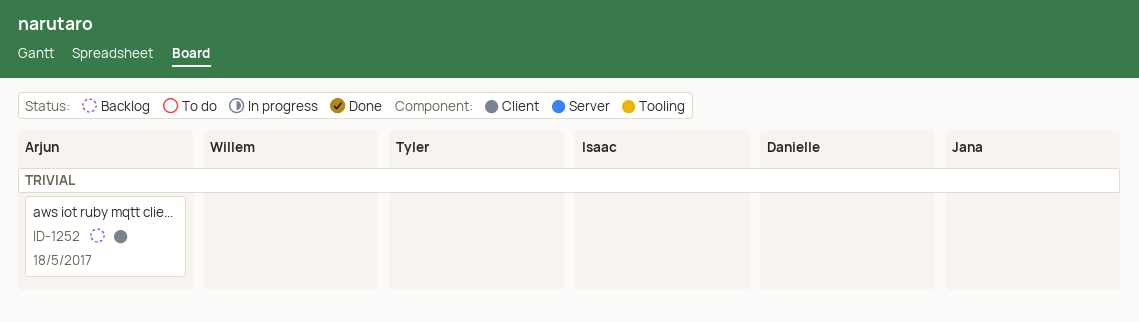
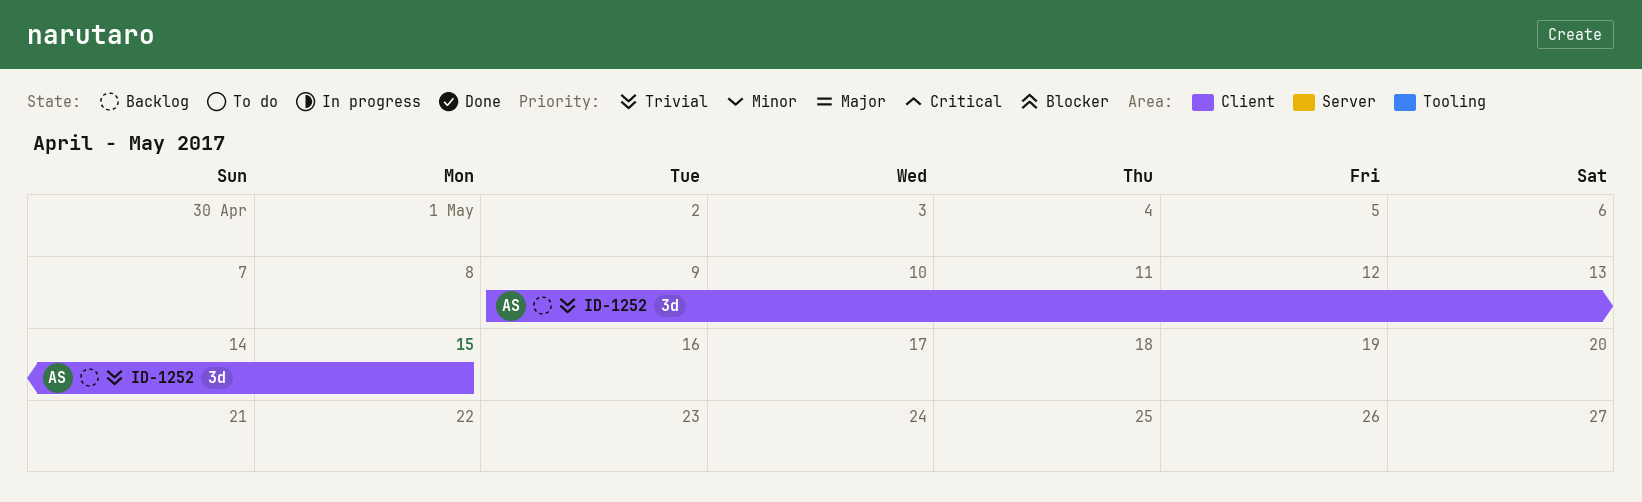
ID-1252, due: May 18 -> May 15

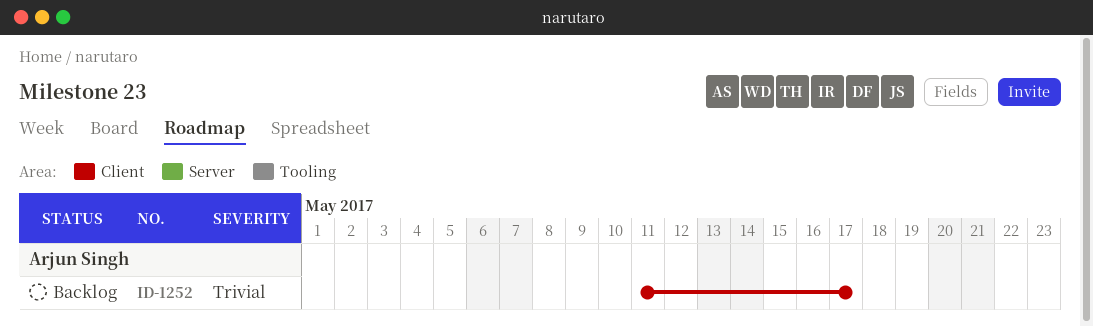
ID-1252, start: May 9 -> May 11
ID-1252, due: May 15 -> May 17

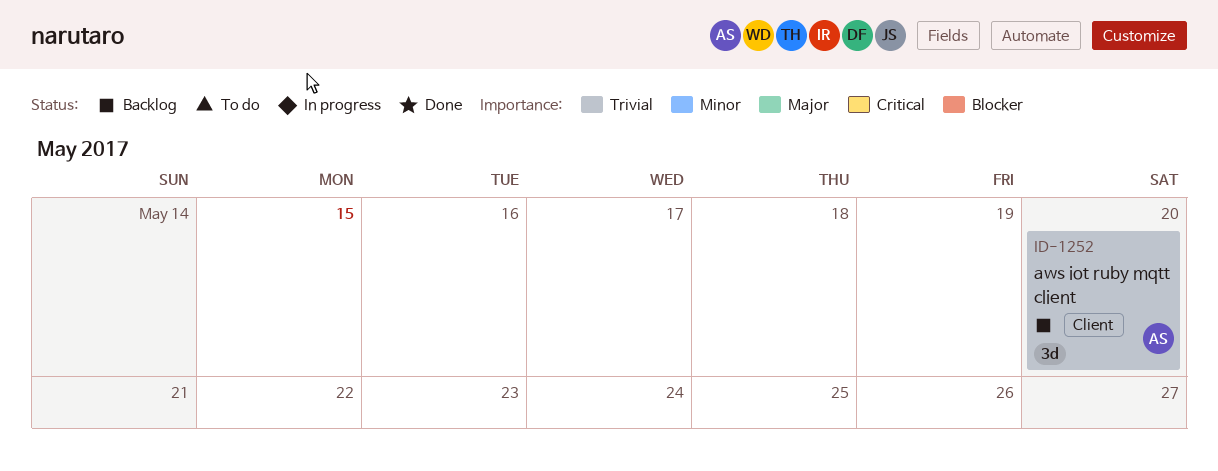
ID-1252, due: May 17 -> May 20

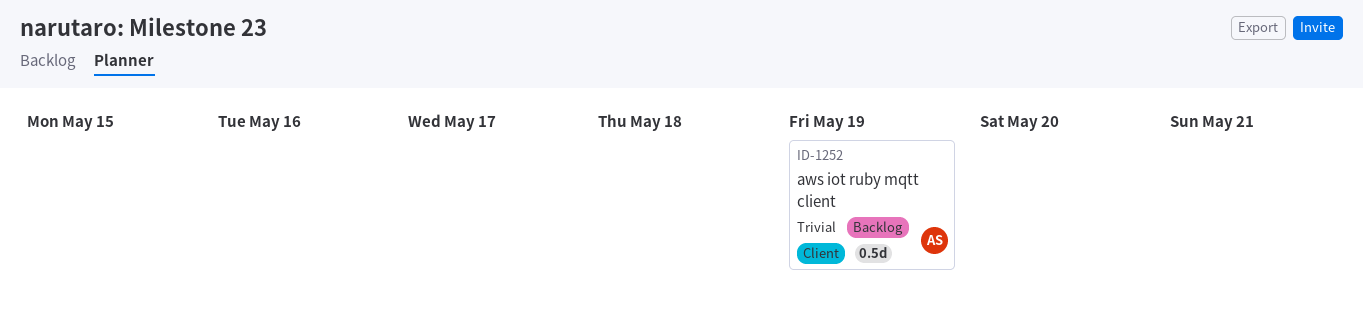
ID-1252, estimate: 3d -> 0.5d
ID-1252, due: May 20 -> May 19

